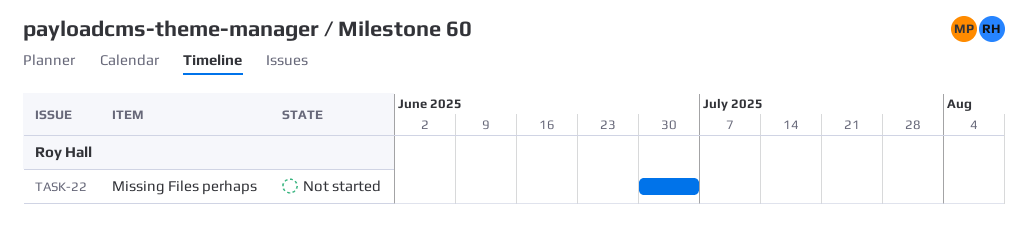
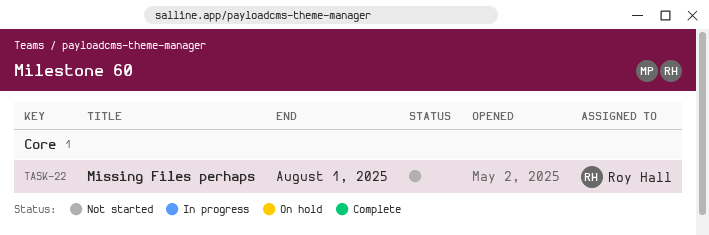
TASK-22, due: Jul 4 -> Aug 1

